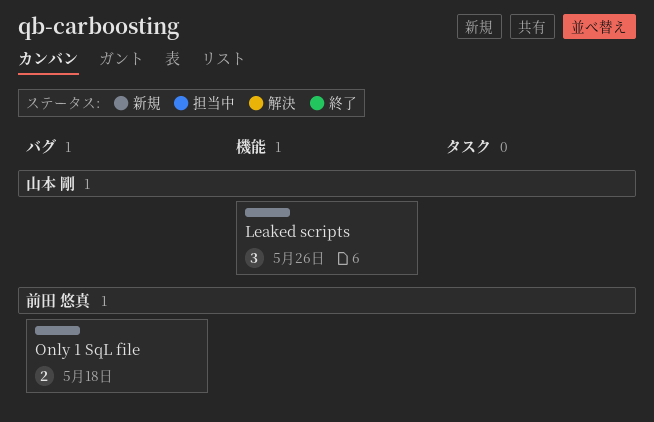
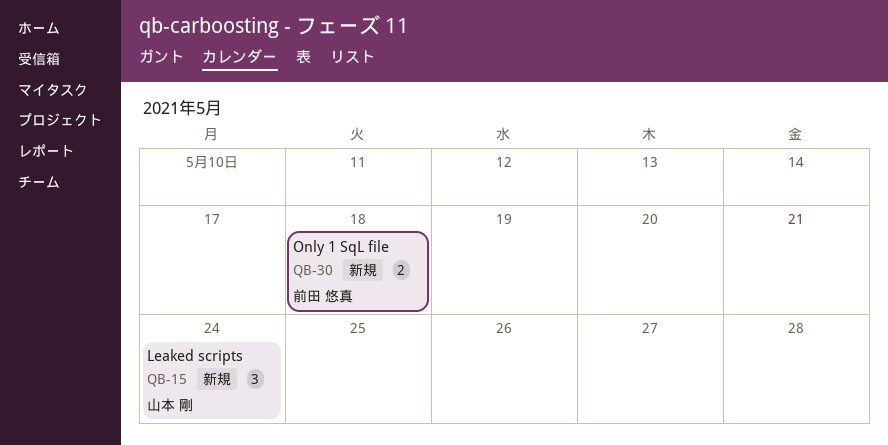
Leaked scripts, due: May 26 -> May 24

